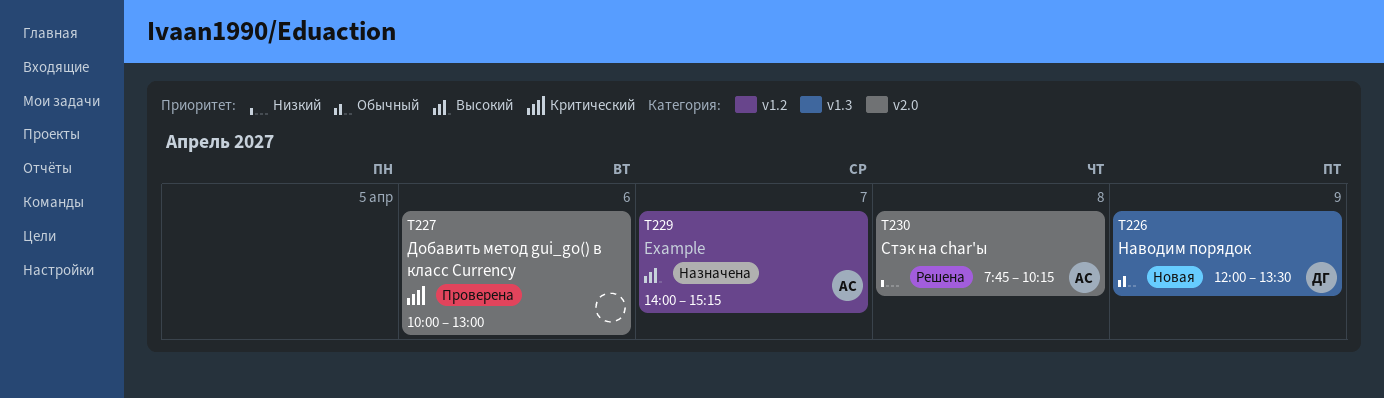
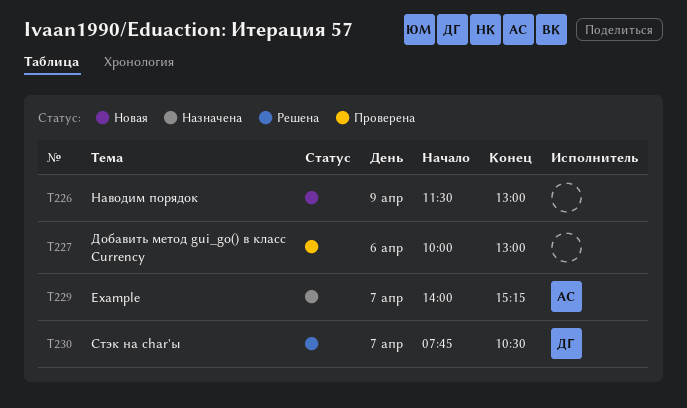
T226, owner: ДГ -> none
T226, begins: 12:00 -> 11:30
T226, ends: 13:30 -> 13:00
T230, owner: АС -> ДГ
T230, day: Apr 8 -> Apr 7
T230, ends: 10:15 -> 10:30

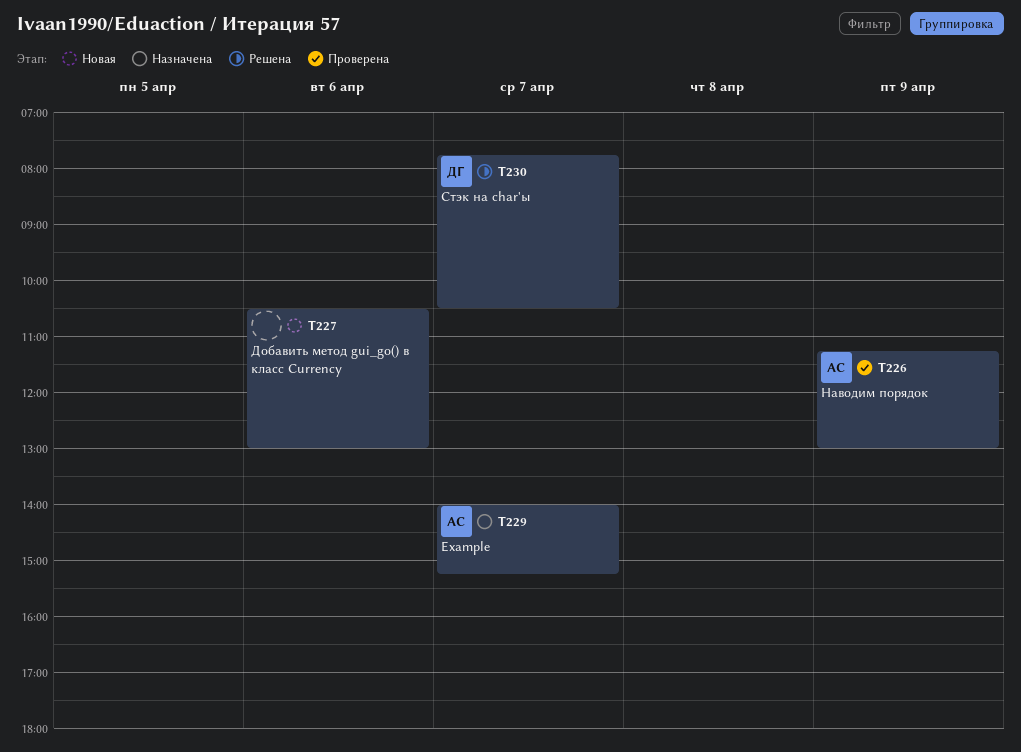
T226, status: Новая -> Проверена
T226, owner: none -> АС
T226, begins: 11:30 -> 11:15
T227, status: Проверена -> Новая
T227, begins: 10:00 -> 10:30

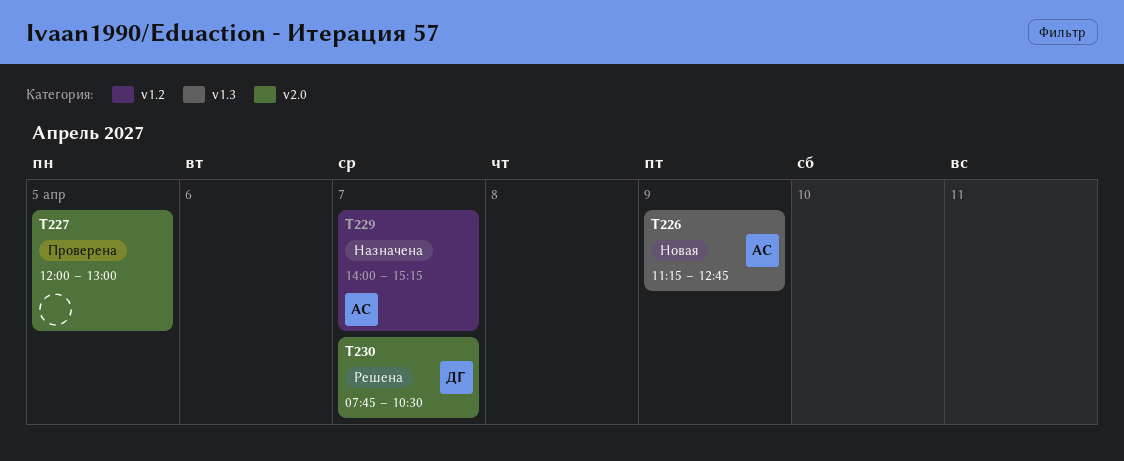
T226, status: Проверена -> Новая
T226, ends: 13:00 -> 12:45
T227, status: Новая -> Проверена
T227, day: Apr 6 -> Apr 5
T227, begins: 10:30 -> 12:00

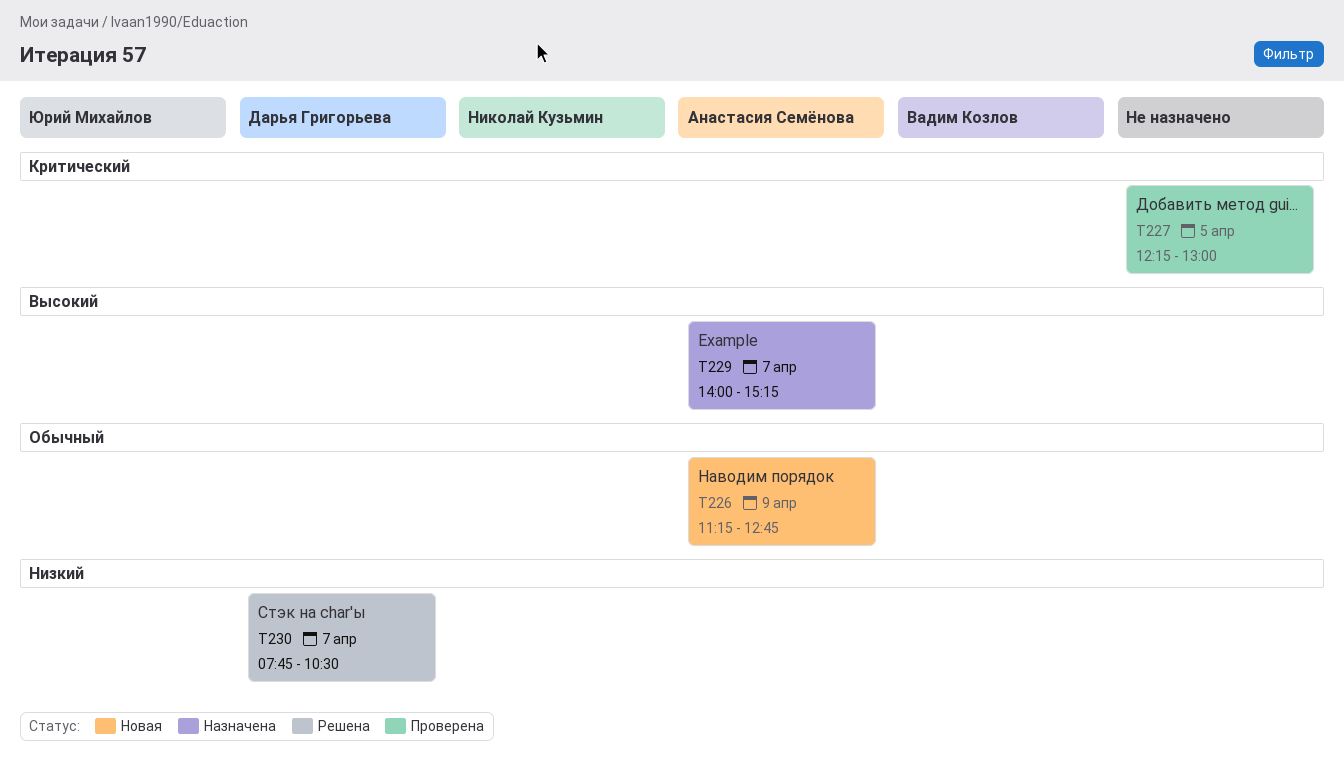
T227, begins: 12:00 -> 12:15

